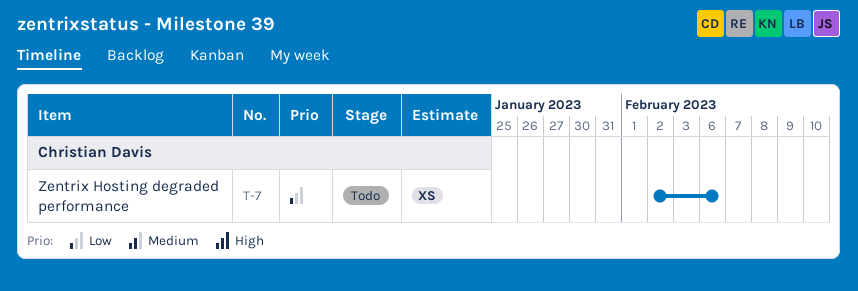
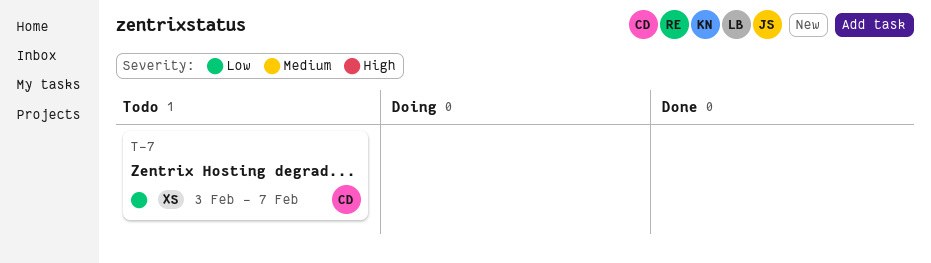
T-7, start: Feb 2 -> Feb 3
T-7, due: Feb 6 -> Feb 7

